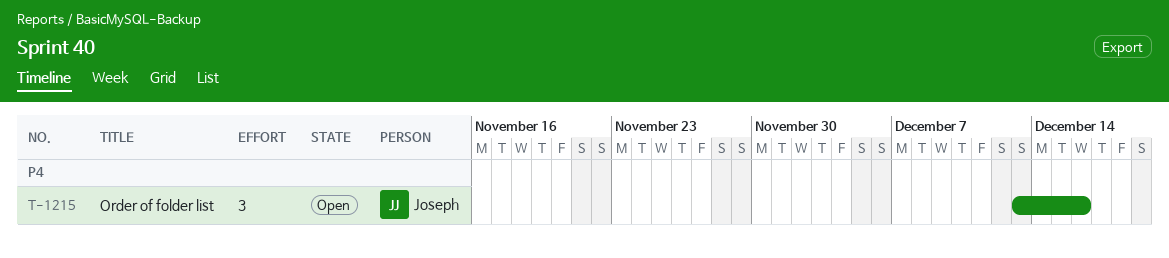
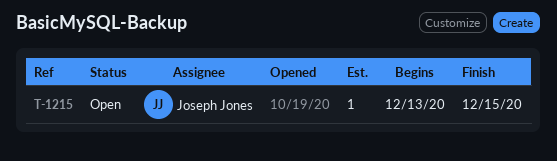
T-1215, estimate: 3 -> 1
T-1215, due: Dec 16 -> Dec 15

